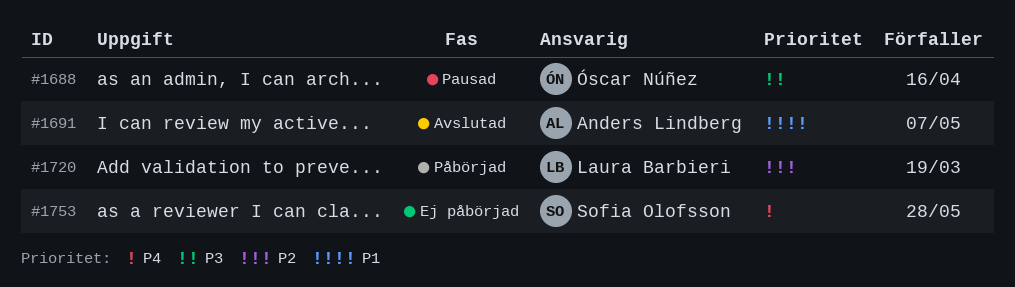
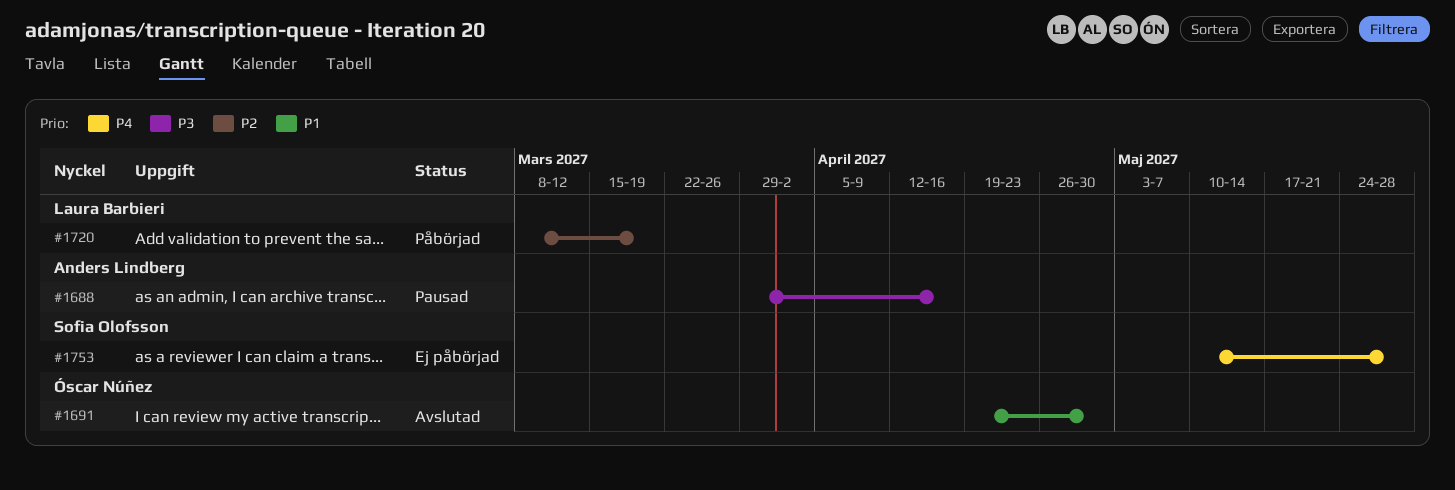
#1688, owner: Óscar Núñez -> Anders Lindberg
#1691, owner: Anders Lindberg -> Óscar Núñez
#1691, due: May 7 -> Apr 30

